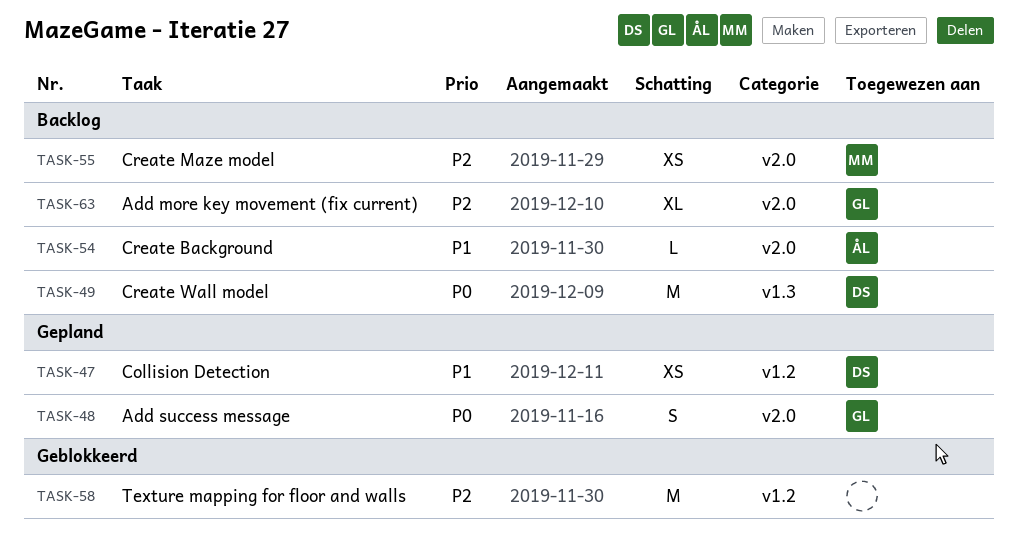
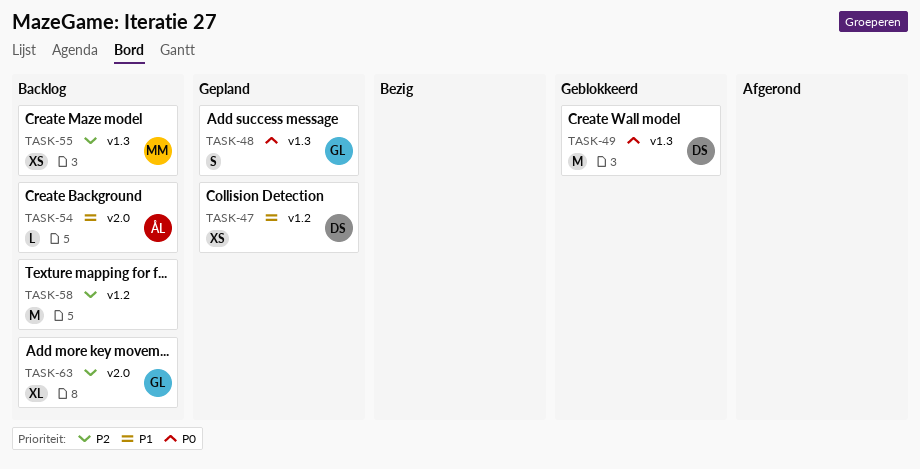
TASK-48, label: v2.0 -> v1.3
TASK-49, status: Backlog -> Geblokkeerd
TASK-55, label: v2.0 -> v1.3
TASK-58, status: Geblokkeerd -> Backlog

